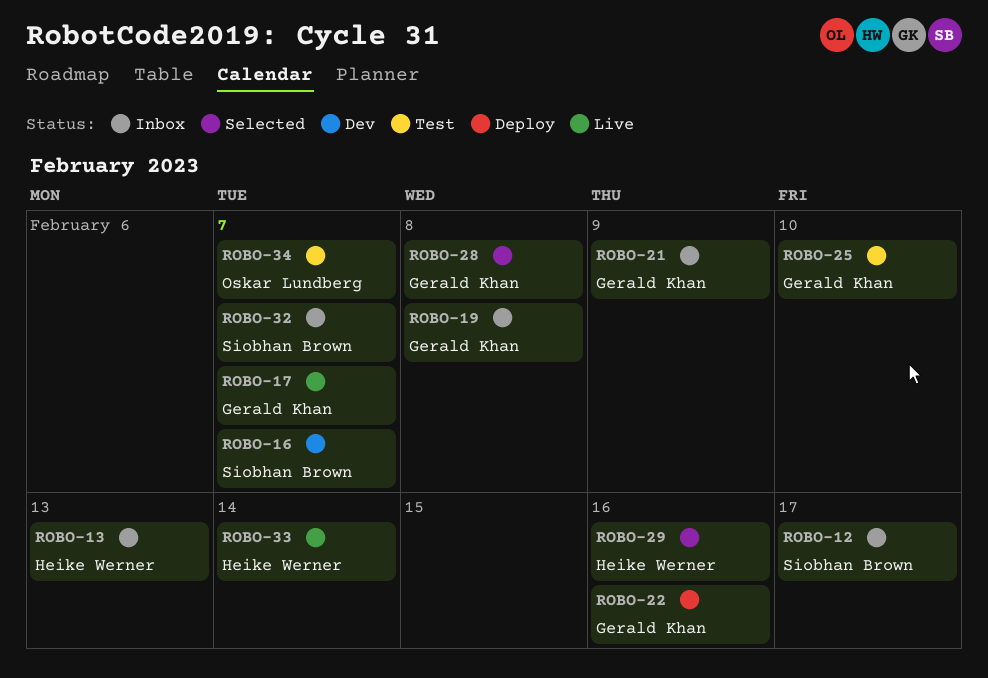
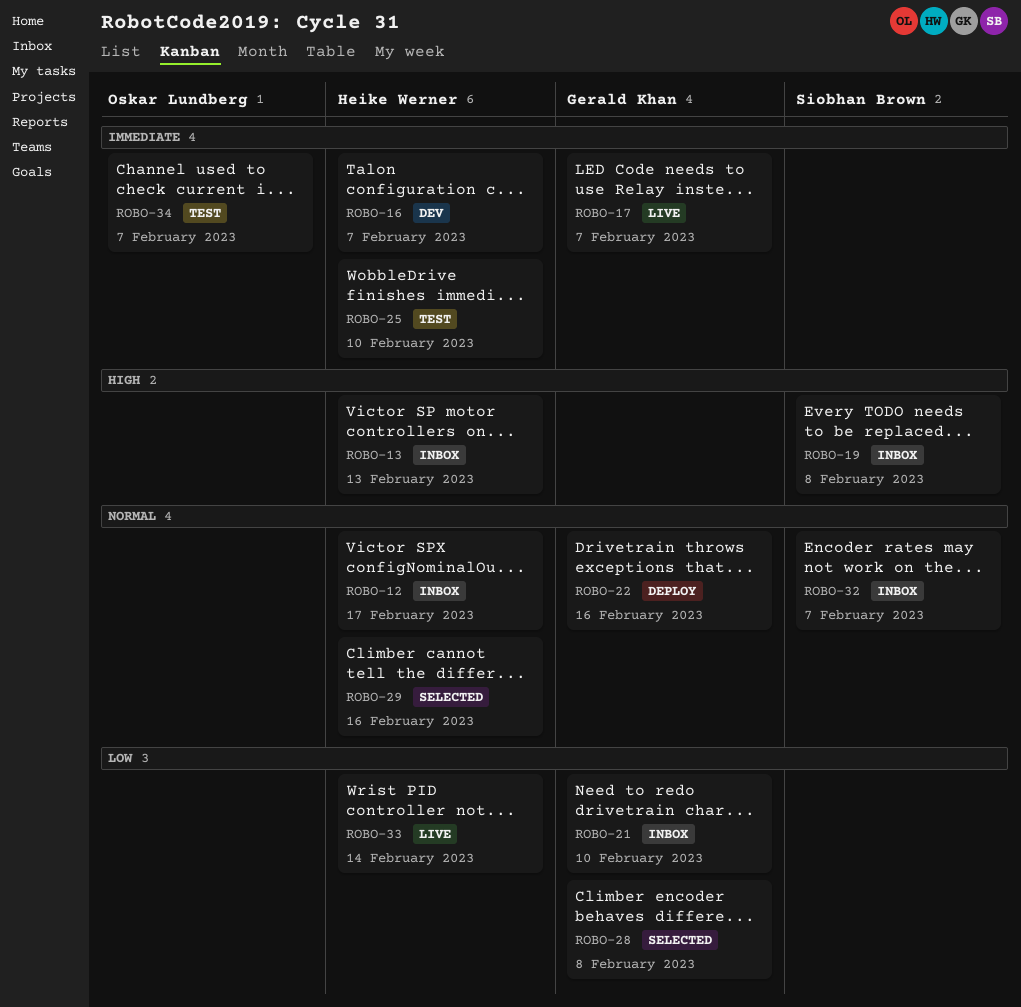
ROBO-12, owner: Siobhan Brown -> Heike Werner
ROBO-16, owner: Siobhan Brown -> Heike Werner
ROBO-19, owner: Gerald Khan -> Siobhan Brown
ROBO-21, due: Feb 9 -> Feb 10
ROBO-25, owner: Gerald Khan -> Heike Werner

